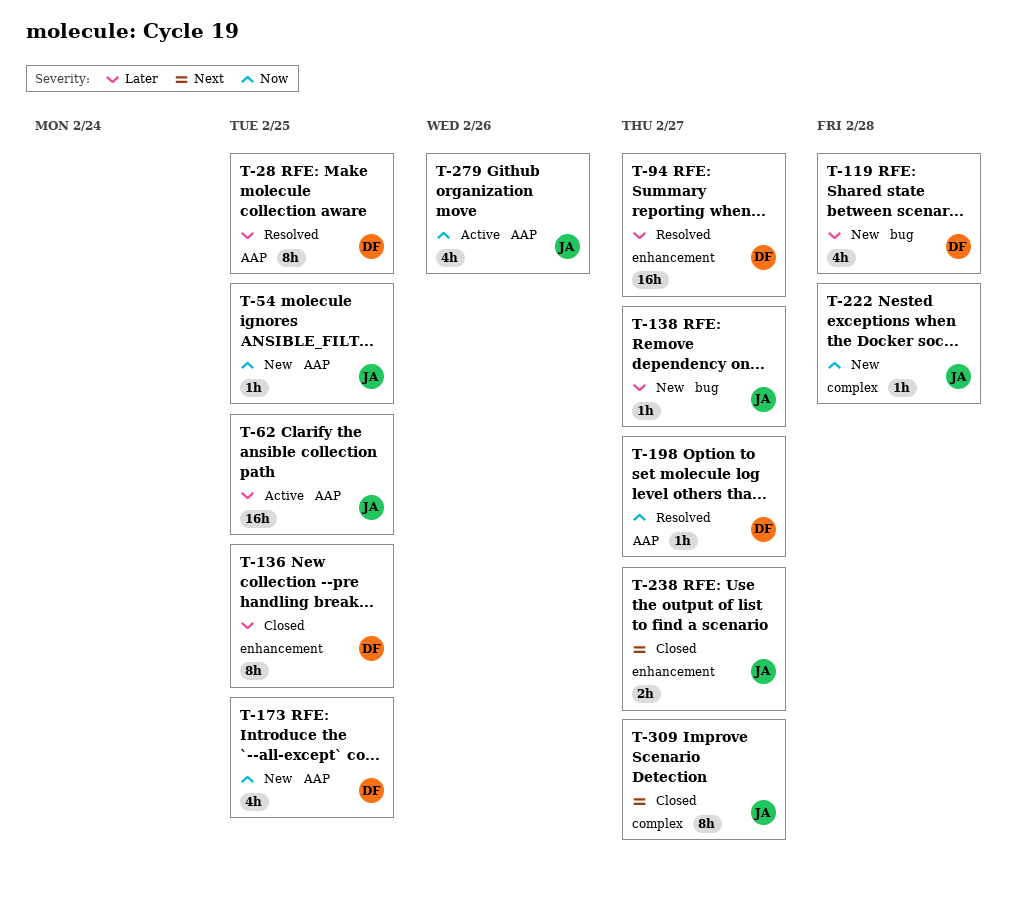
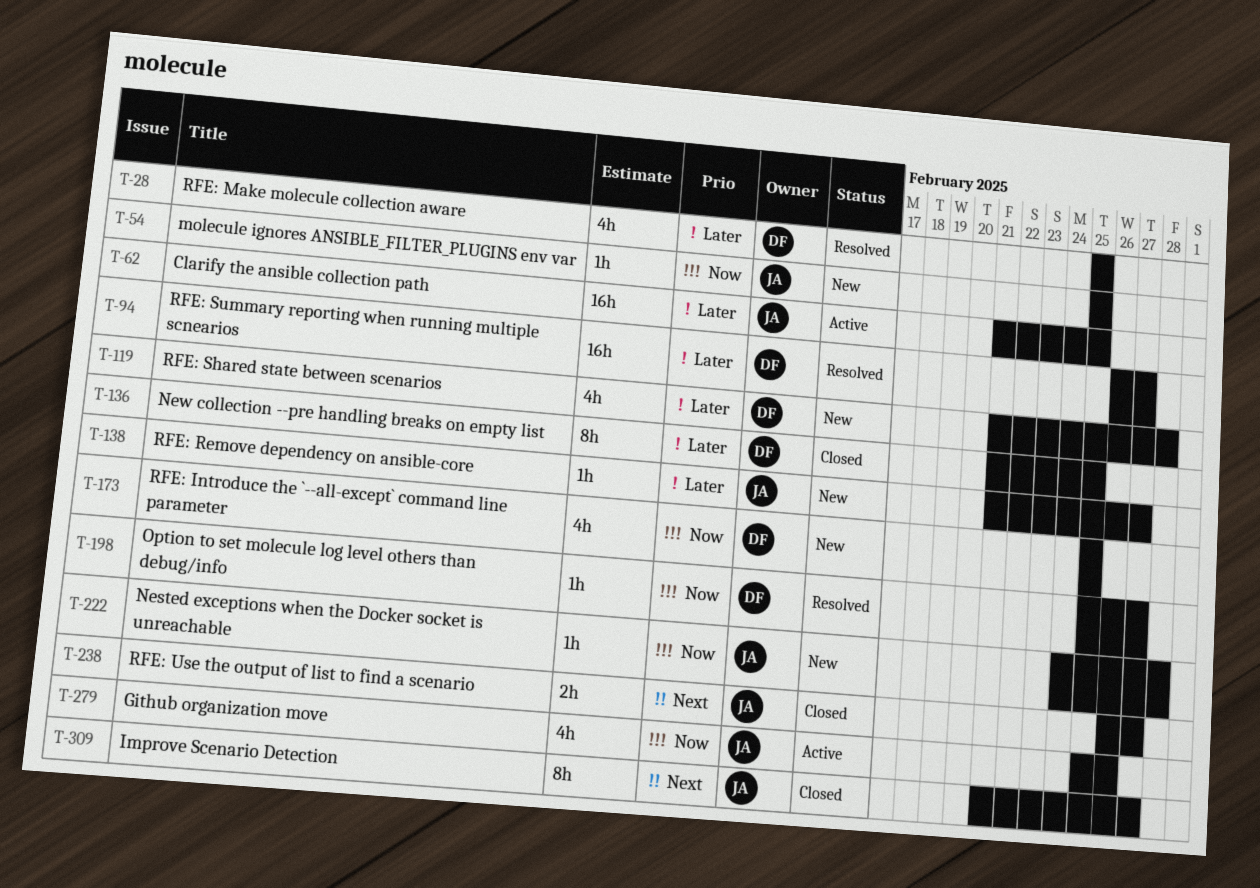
T-28, estimate: 8h -> 4h

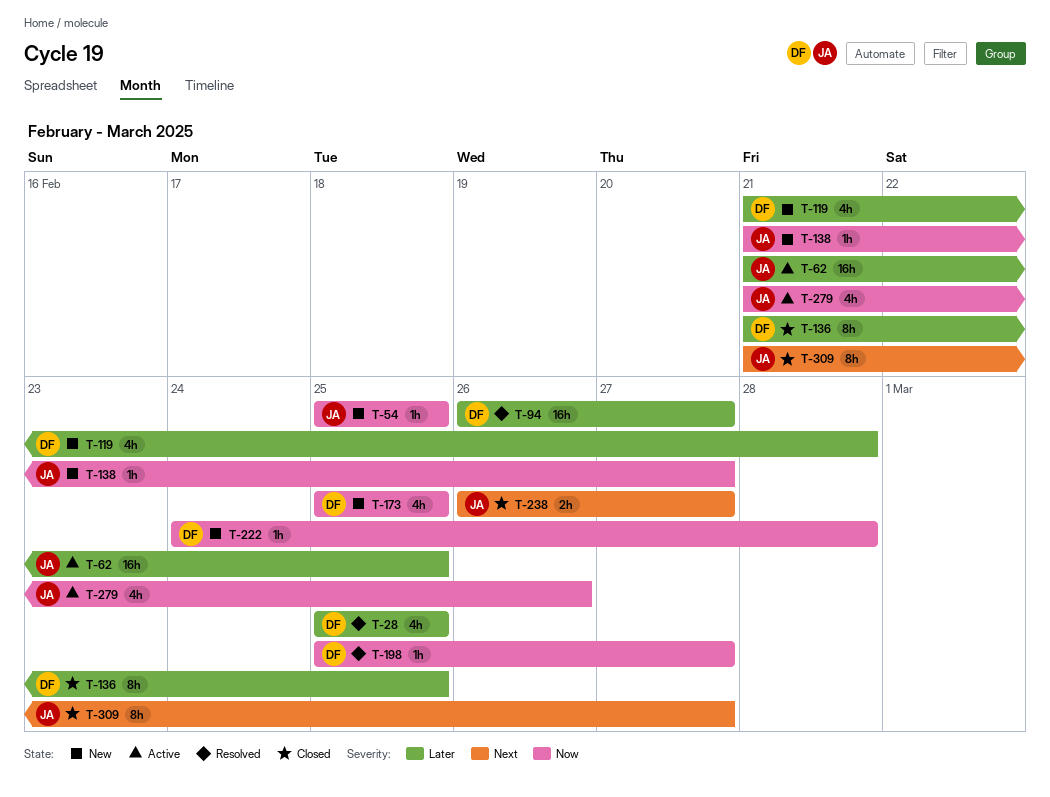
T-138, priority: Later -> Now
T-222, owner: JA -> DF
T-279, start: Feb 25 -> Feb 21

